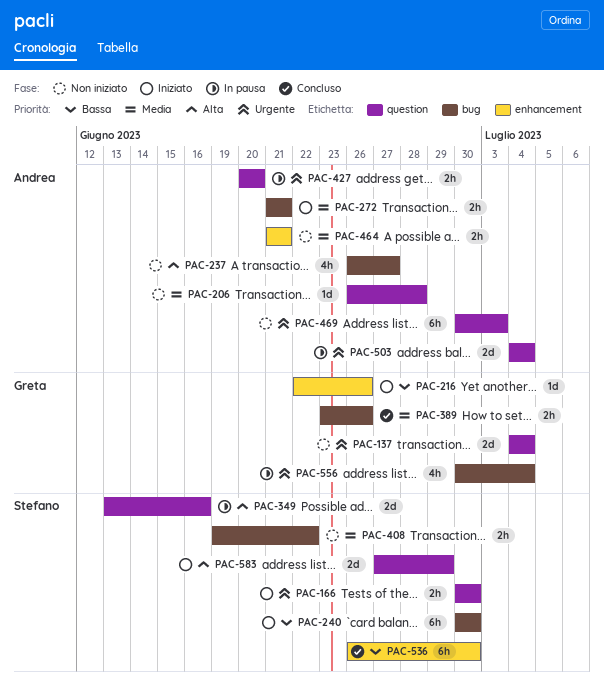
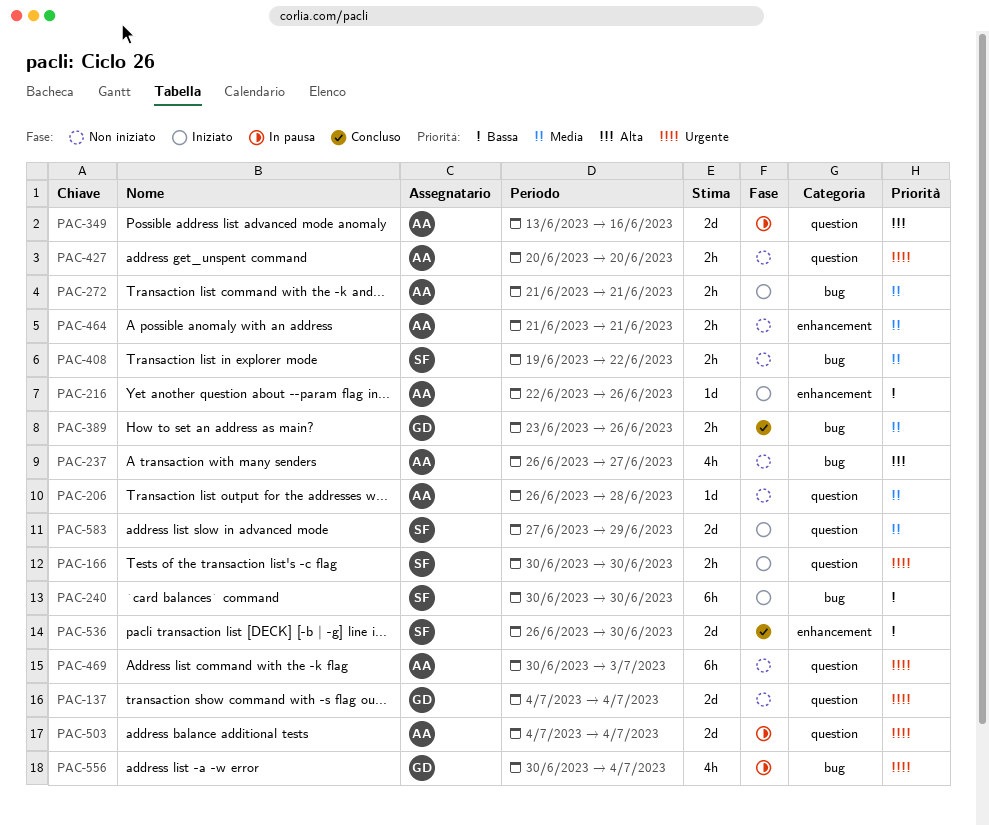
PAC-216, owner: Greta -> Andrea
PAC-349, owner: Stefano -> Andrea
PAC-427, status: In pausa -> Non iniziato
PAC-536, estimate: 6h -> 2d
PAC-583, priority: Alta -> Media

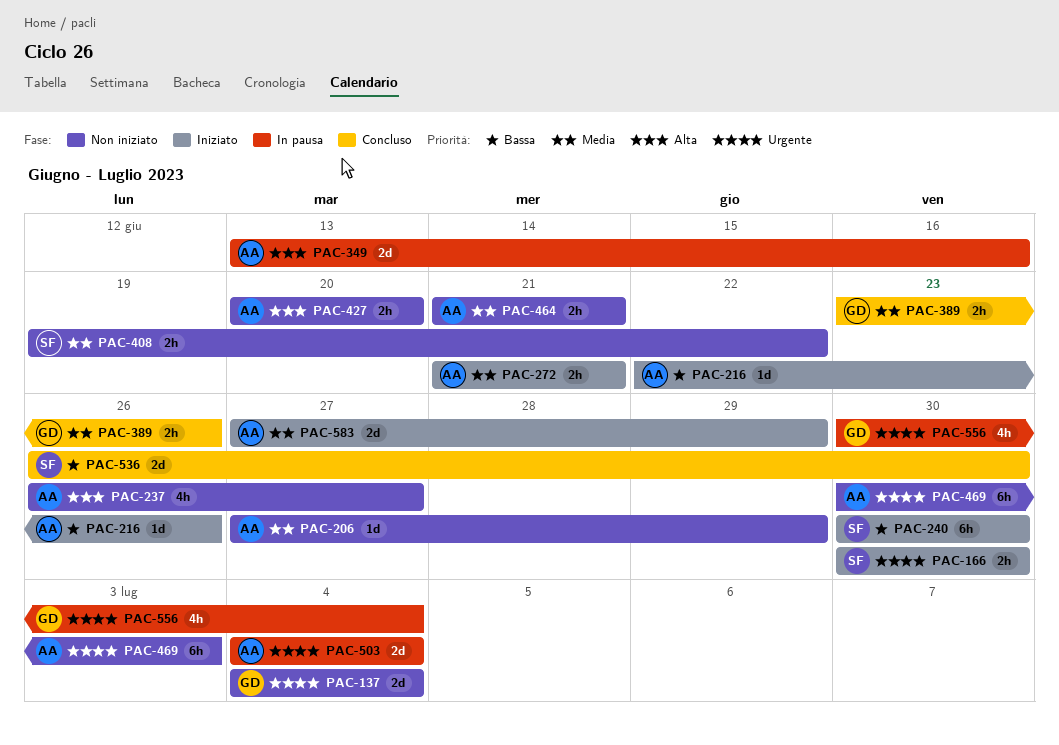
PAC-206, start: Jun 26 -> Jun 27
PAC-206, due: Jun 28 -> Jun 29
PAC-427, priority: Urgente -> Alta
PAC-583, owner: SF -> AA

